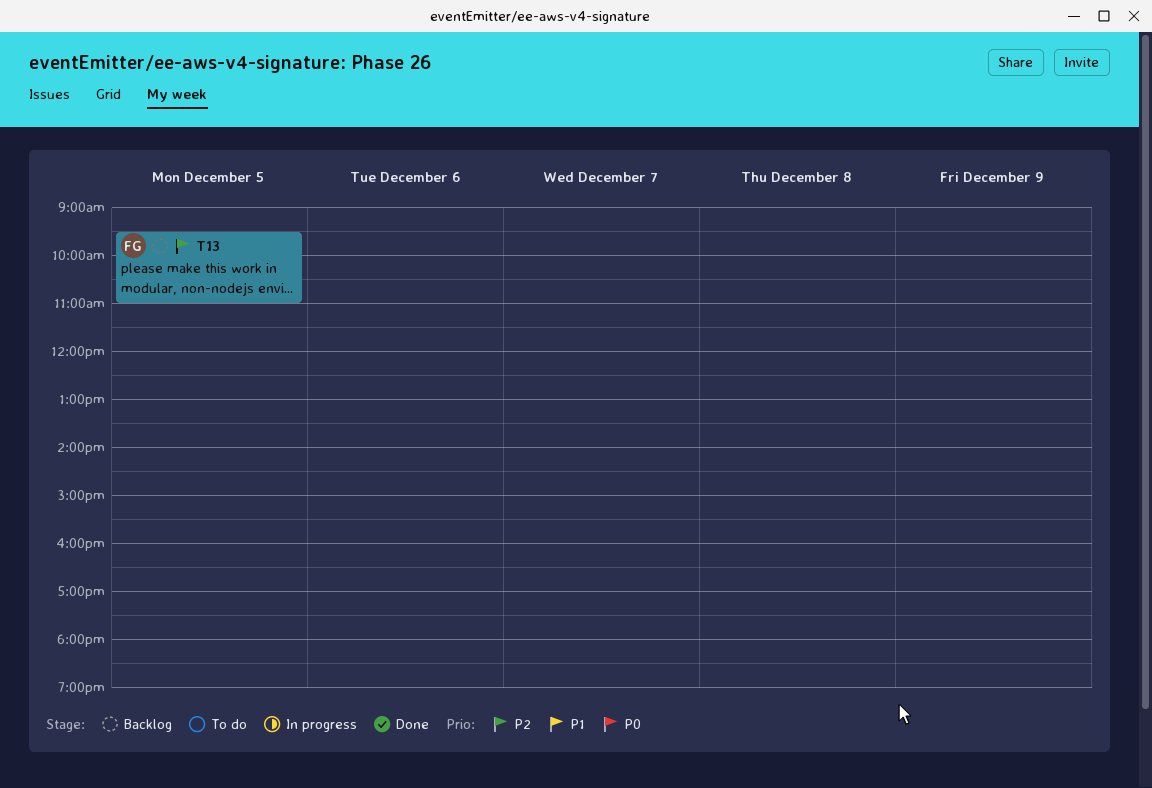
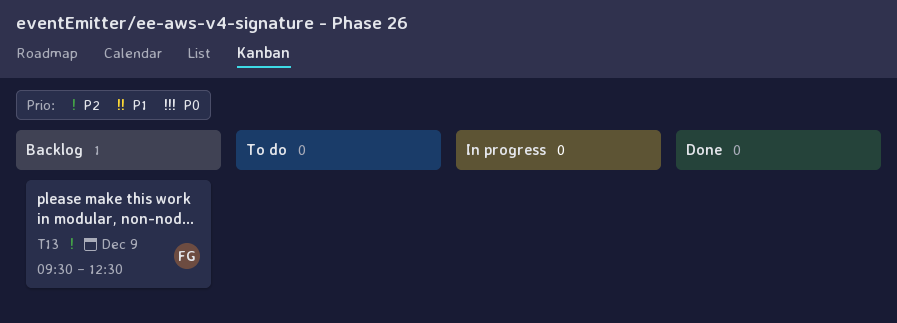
T13, day: Dec 5 -> Dec 9
T13, ends: 11:00 -> 12:30

